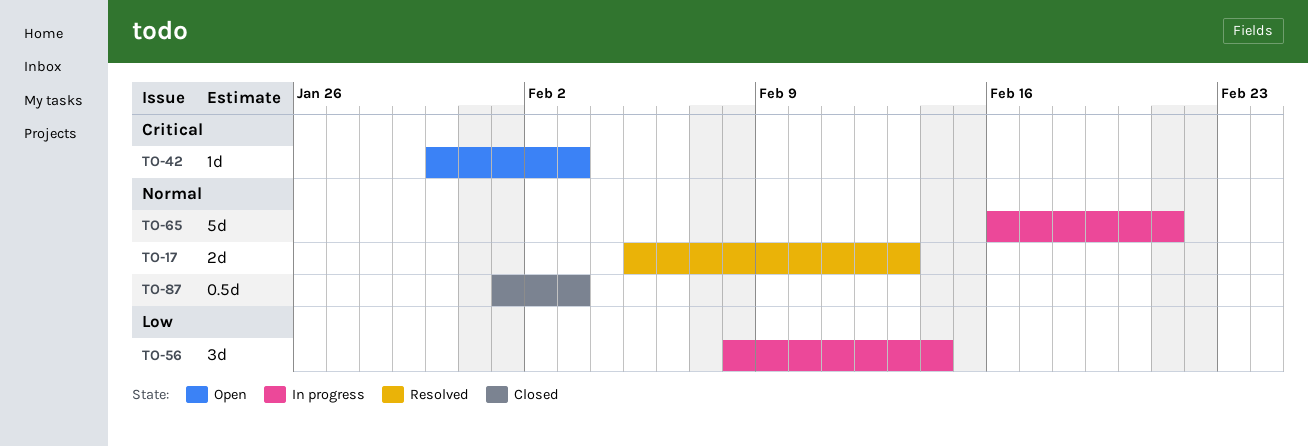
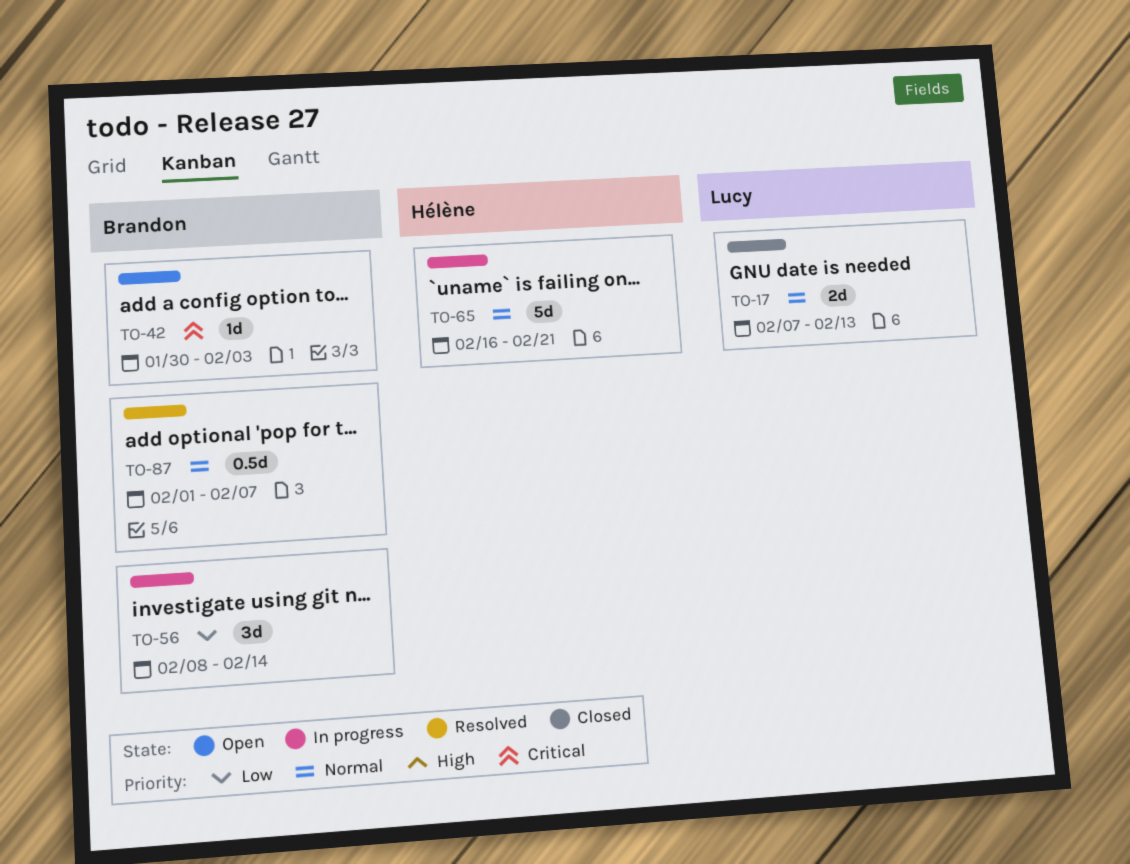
TO-17, status: Resolved -> Closed
TO-17, start: Feb 5 -> Feb 7
TO-87, status: Closed -> Resolved
TO-87, due: Feb 3 -> Feb 7

